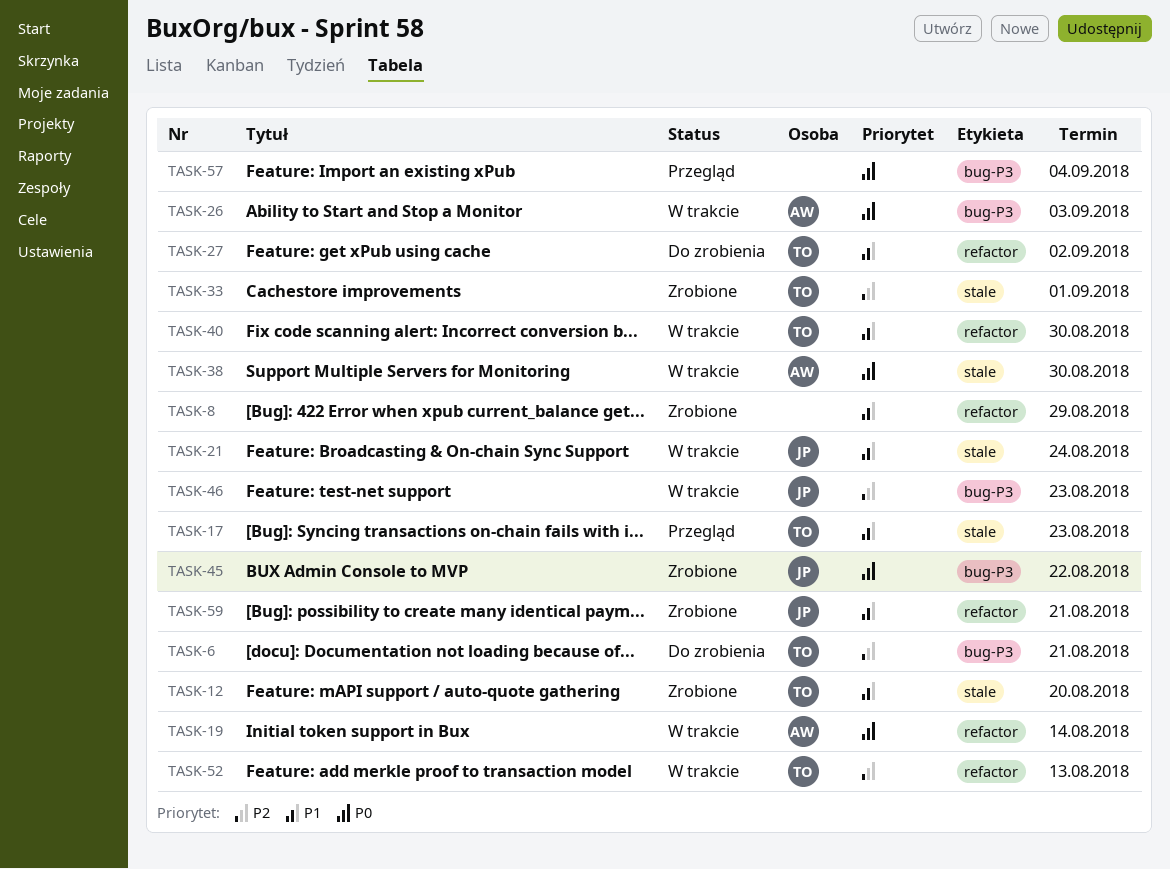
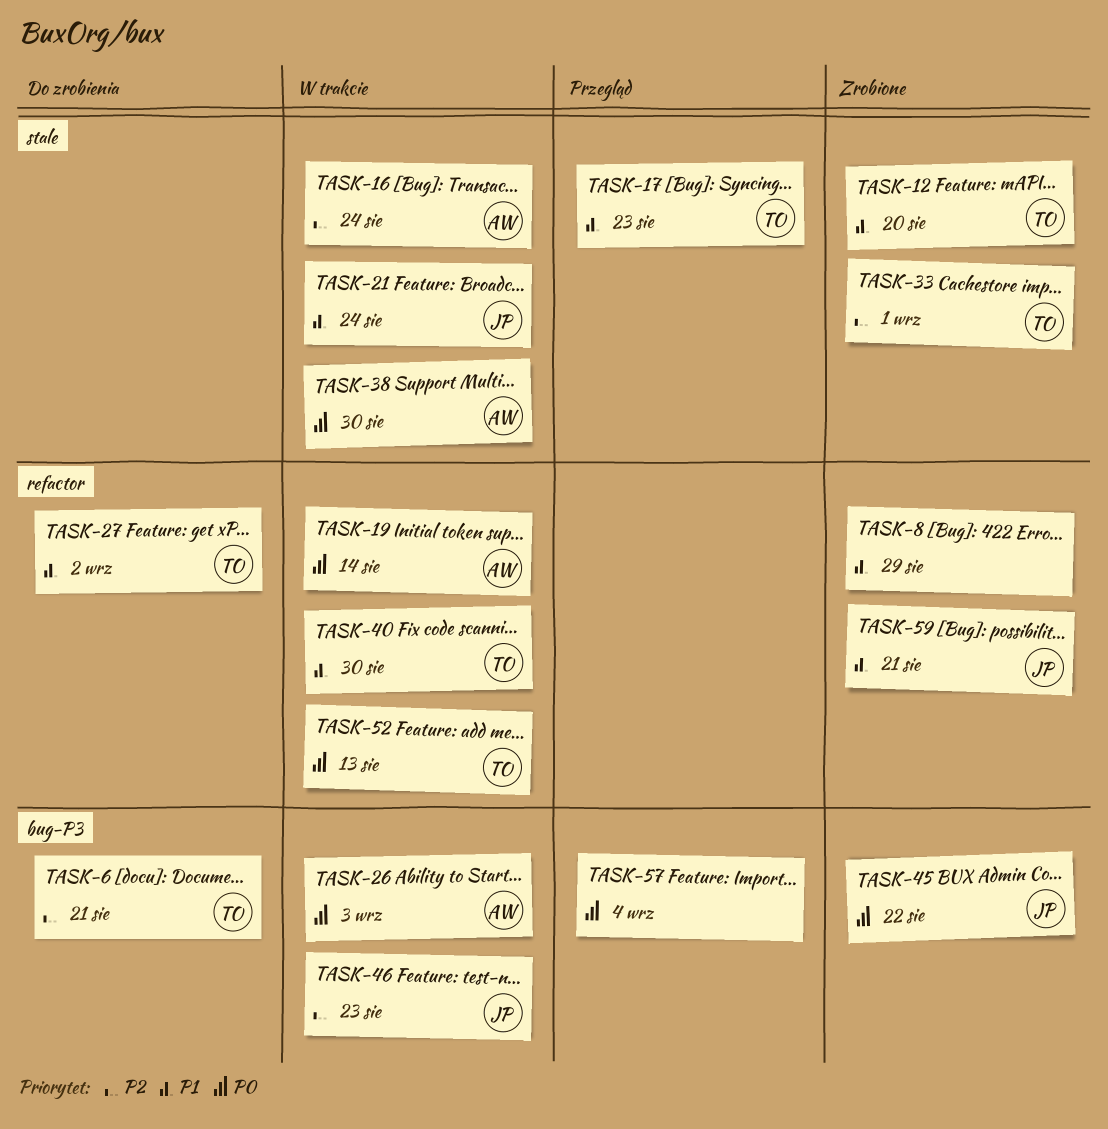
TASK-16: none -> present
TASK-52, priority: P2 -> P0

